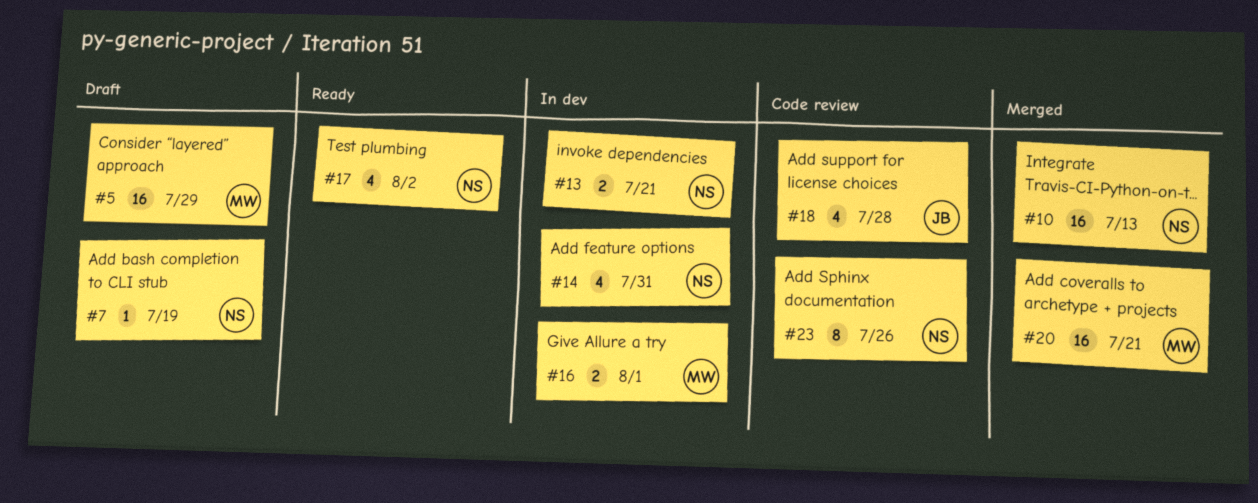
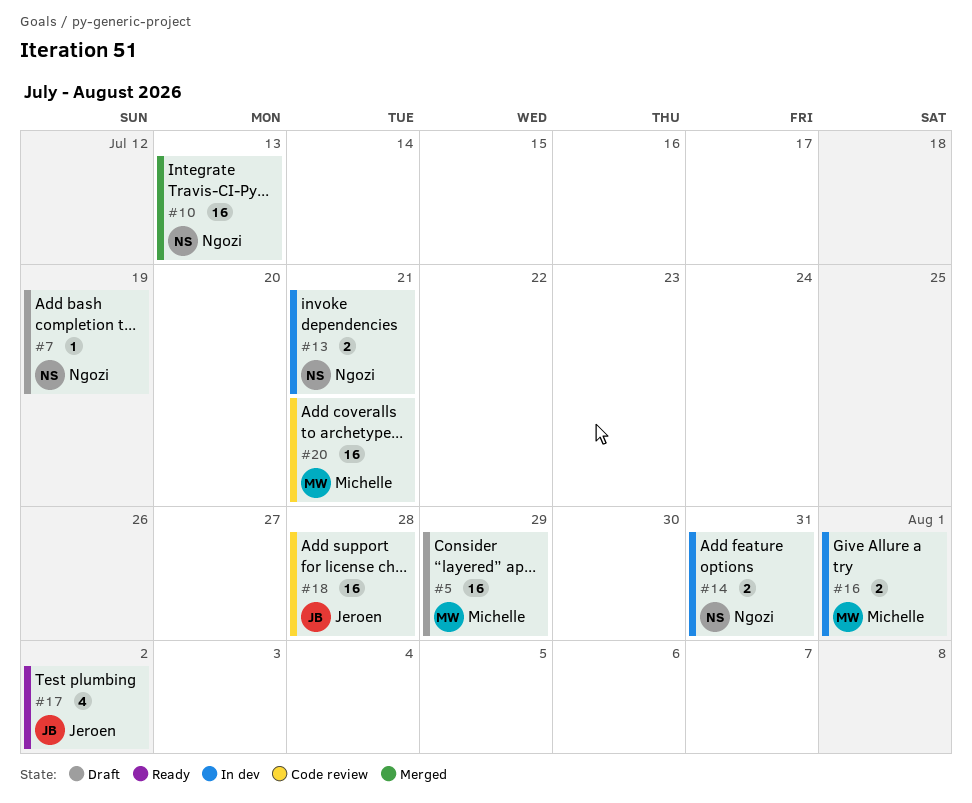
#14, estimate: 4 -> 2
#17, owner: Ngozi -> Jeroen
#18, estimate: 4 -> 16
#20, status: Merged -> Code review
#23: present -> none

